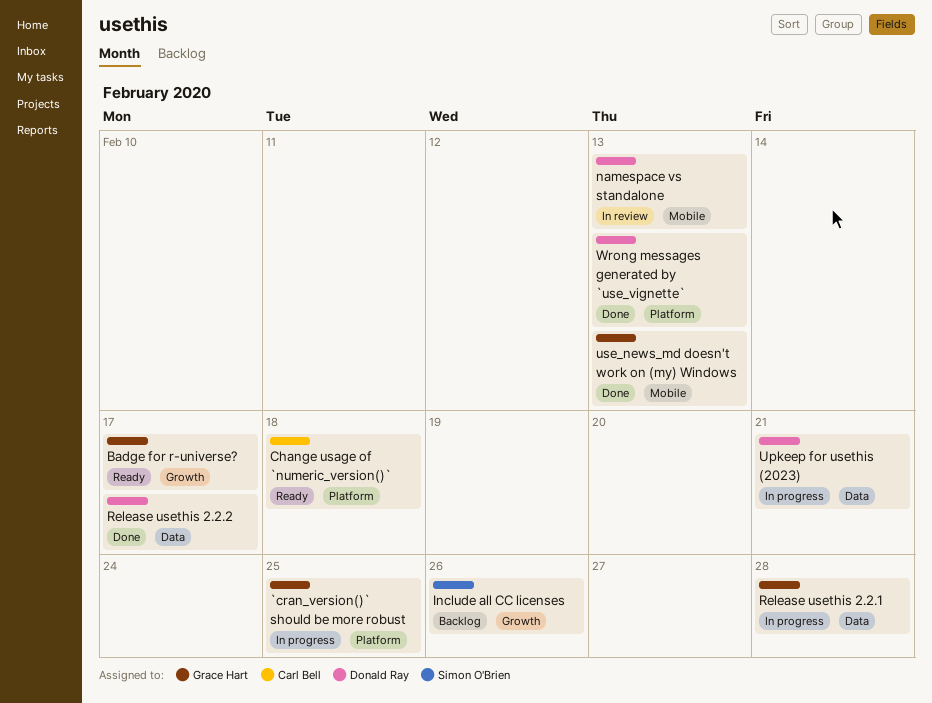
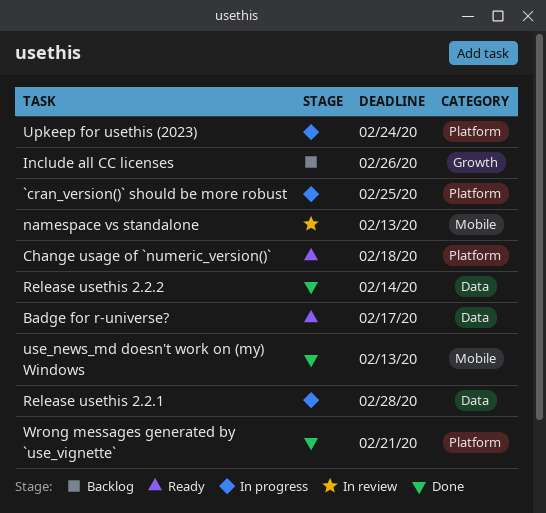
Badge for r-universe?, label: Growth -> Data
Release usethis 2.2.2, due: Feb 17 -> Feb 14
Upkeep for usethis (2023), label: Data -> Platform
Upkeep for usethis (2023), due: Feb 21 -> Feb 24
Wrong messages generated by `use_vignette`, due: Feb 13 -> Feb 21

